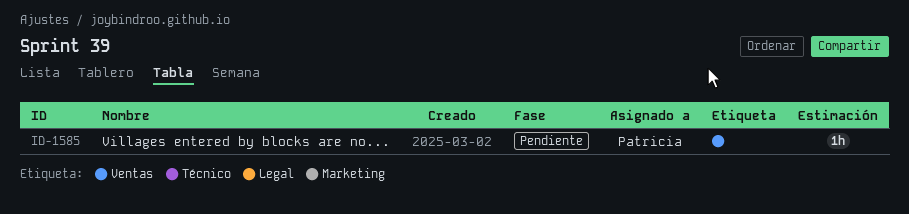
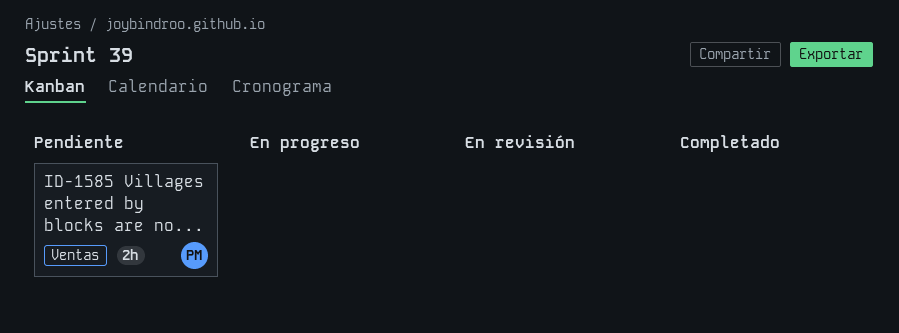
ID-1585, estimate: 1h -> 2h

